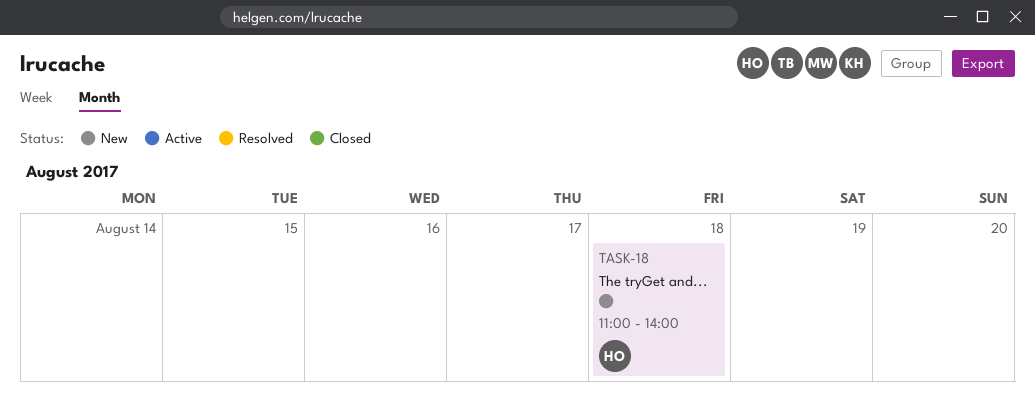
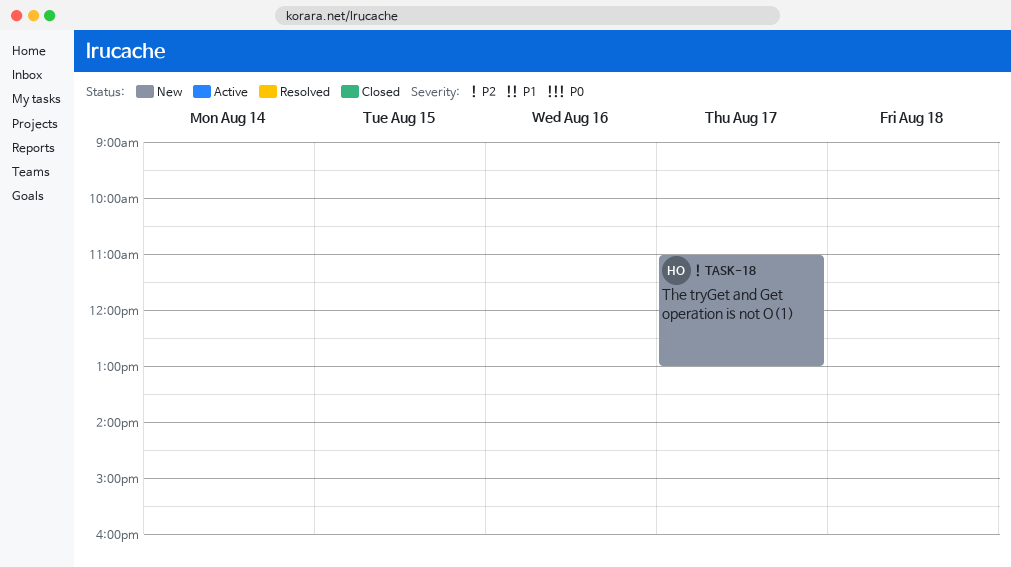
TASK-18, day: Aug 18 -> Aug 17
TASK-18, ends: 14:00 -> 13:00

